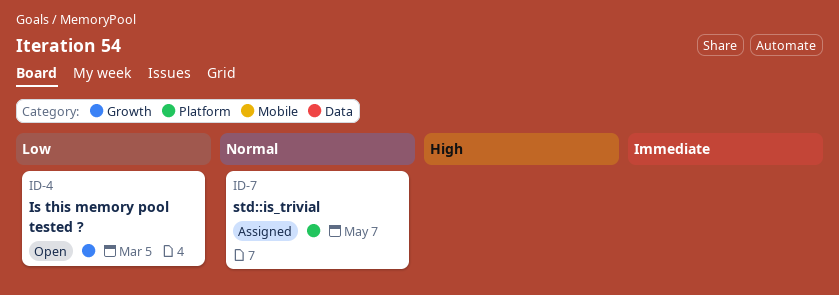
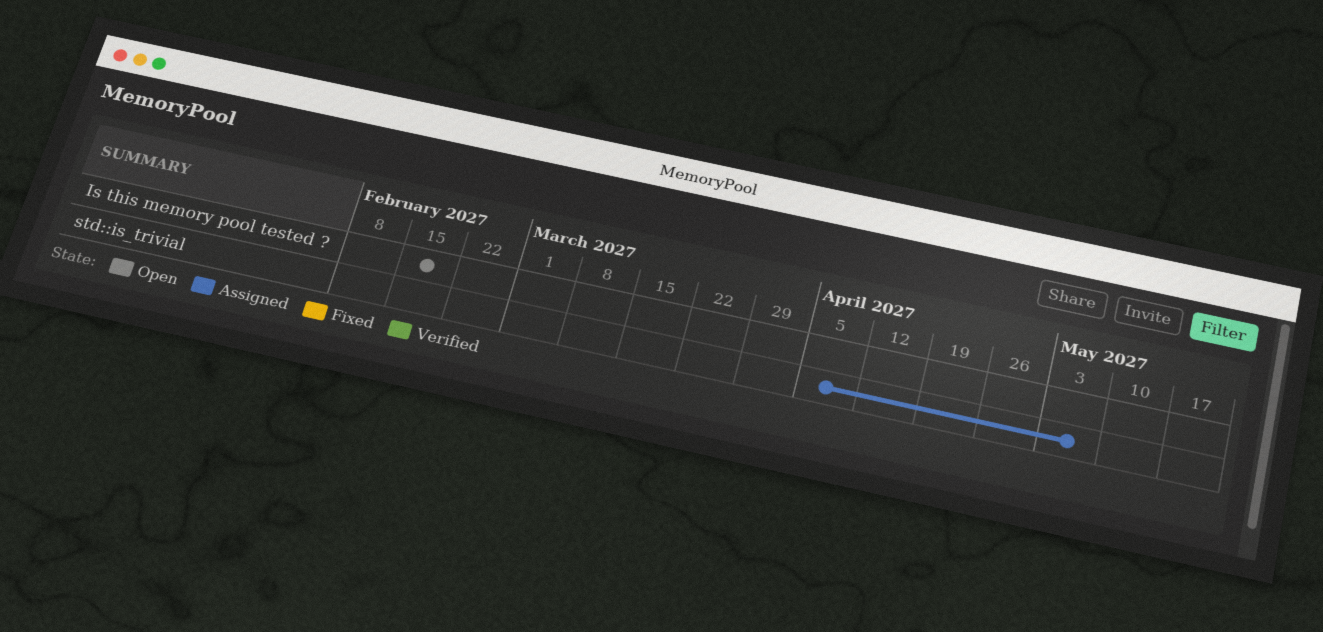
Is this memory pool tested ?, due: Mar 5 -> Feb 19

